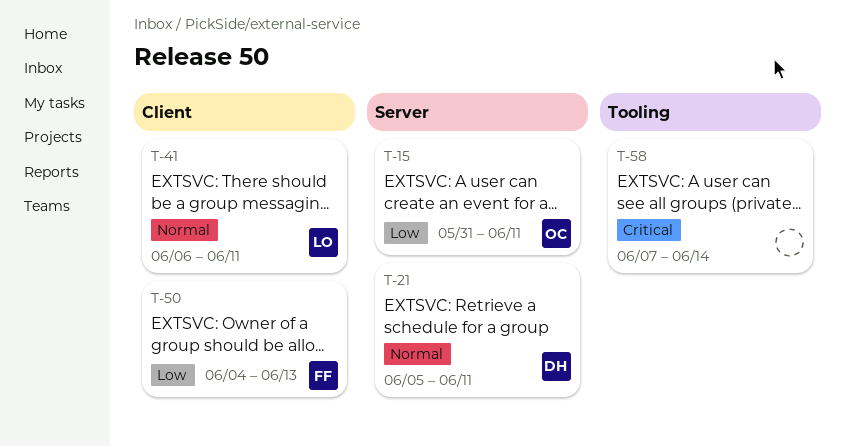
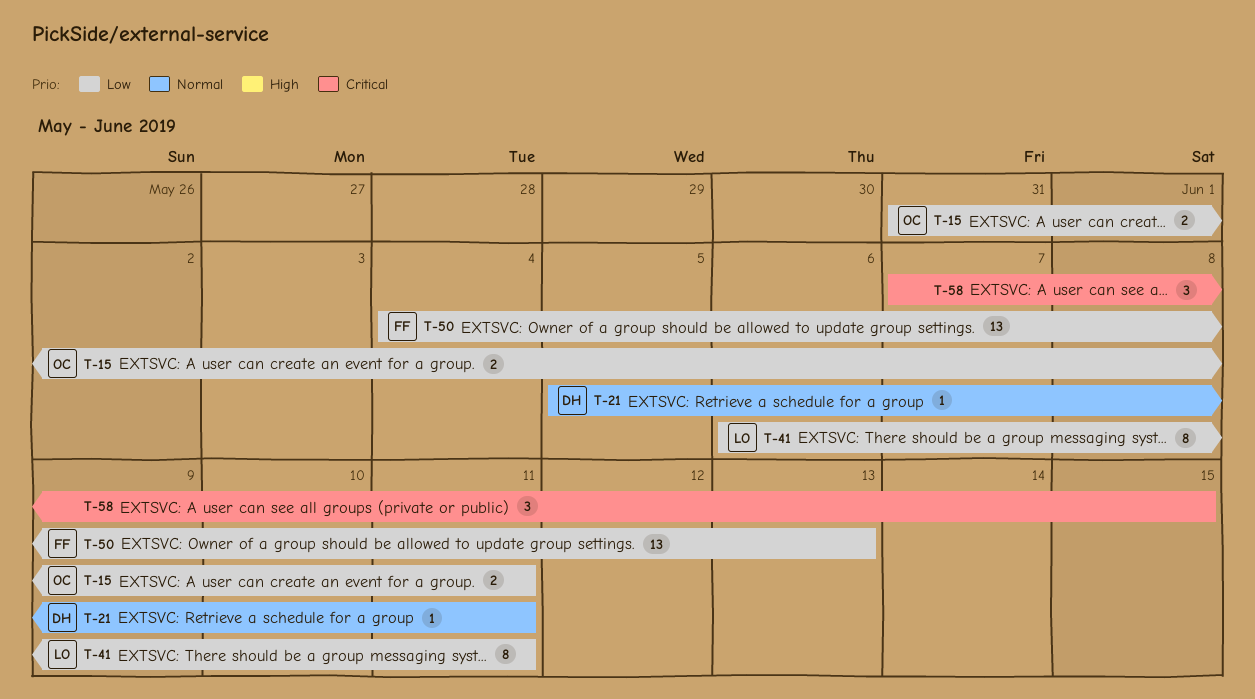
T-41, priority: Normal -> Low
T-58, due: Jun 14 -> Jun 15

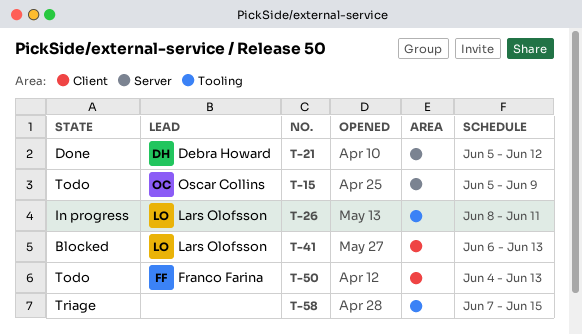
T-15, start: May 31 -> Jun 5
T-15, due: Jun 11 -> Jun 9
T-21, due: Jun 11 -> Jun 12
T-26: none -> present
T-41, due: Jun 11 -> Jun 13

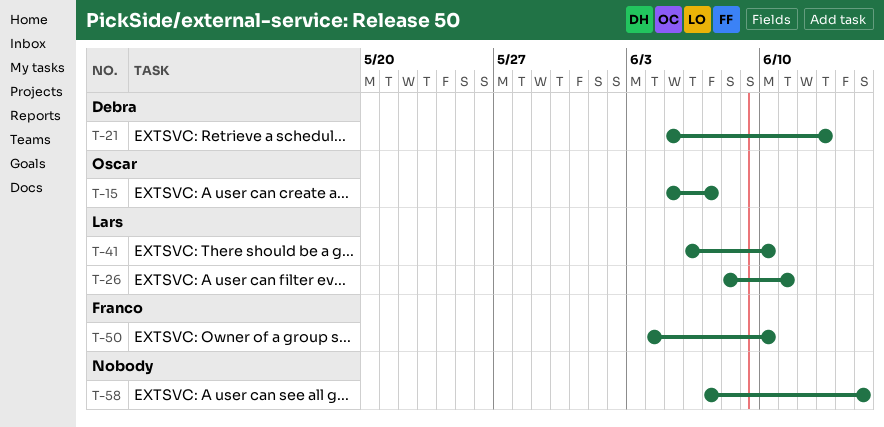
T-15, due: Jun 9 -> Jun 7
T-21, due: Jun 12 -> Jun 13
T-41, due: Jun 13 -> Jun 10
T-50, due: Jun 13 -> Jun 10

